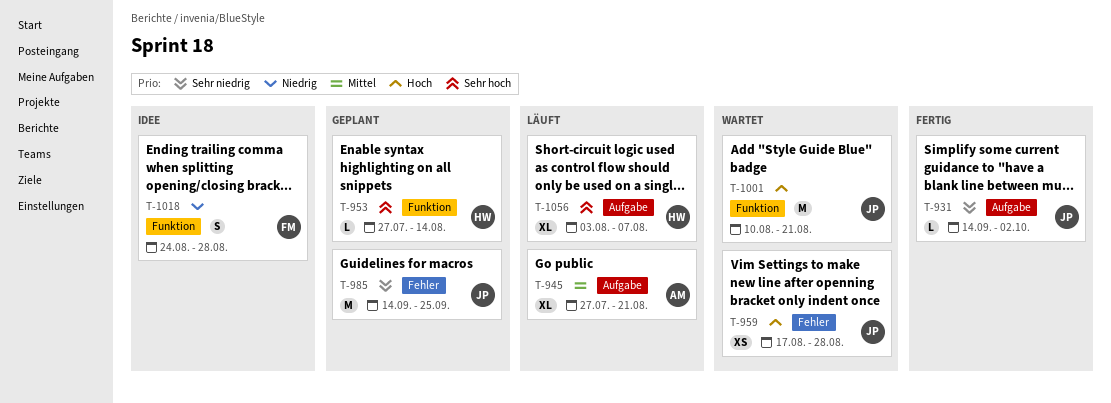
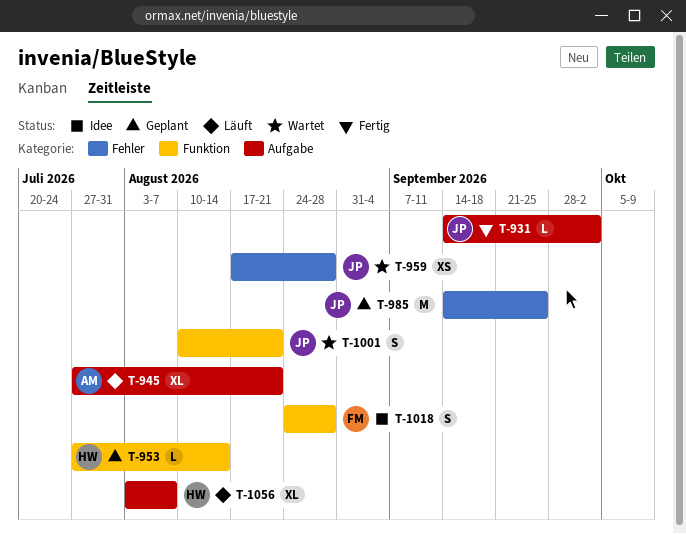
T-1001, estimate: M -> S

